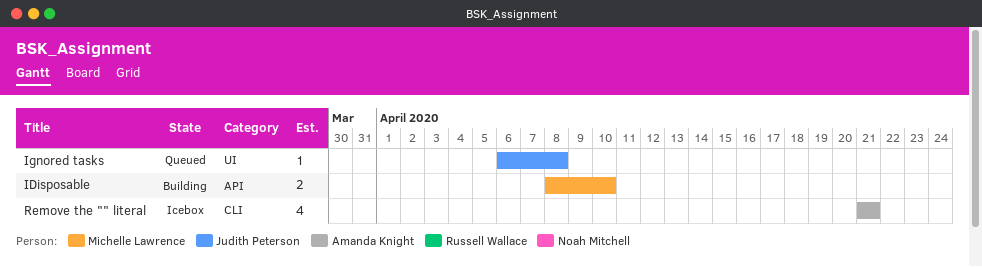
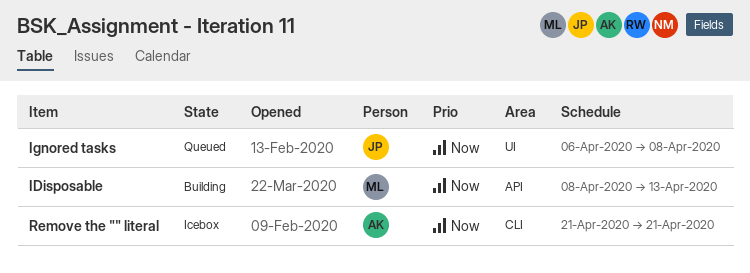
IDisposable, due: Apr 10 -> Apr 13

